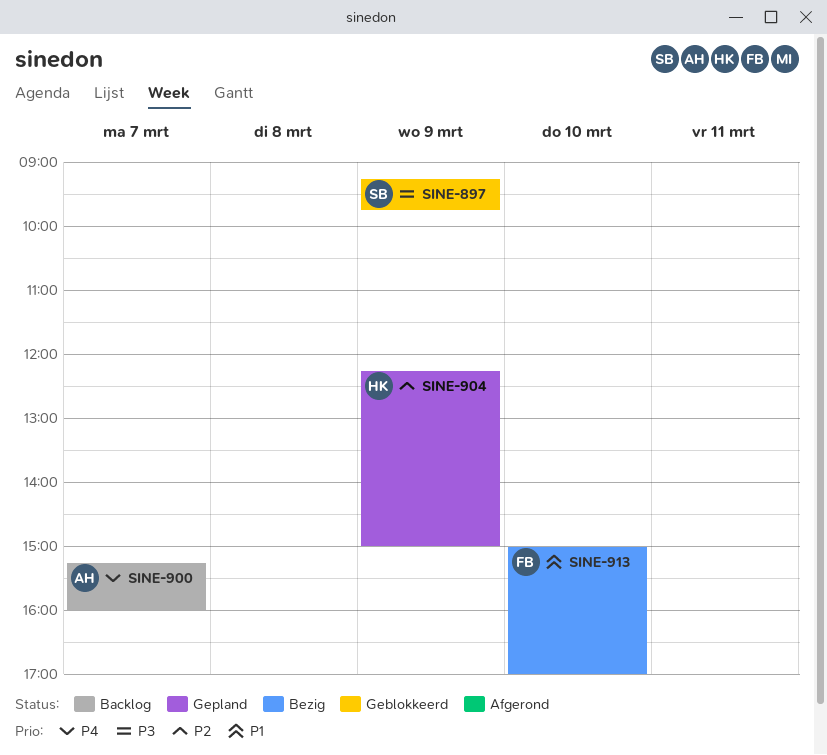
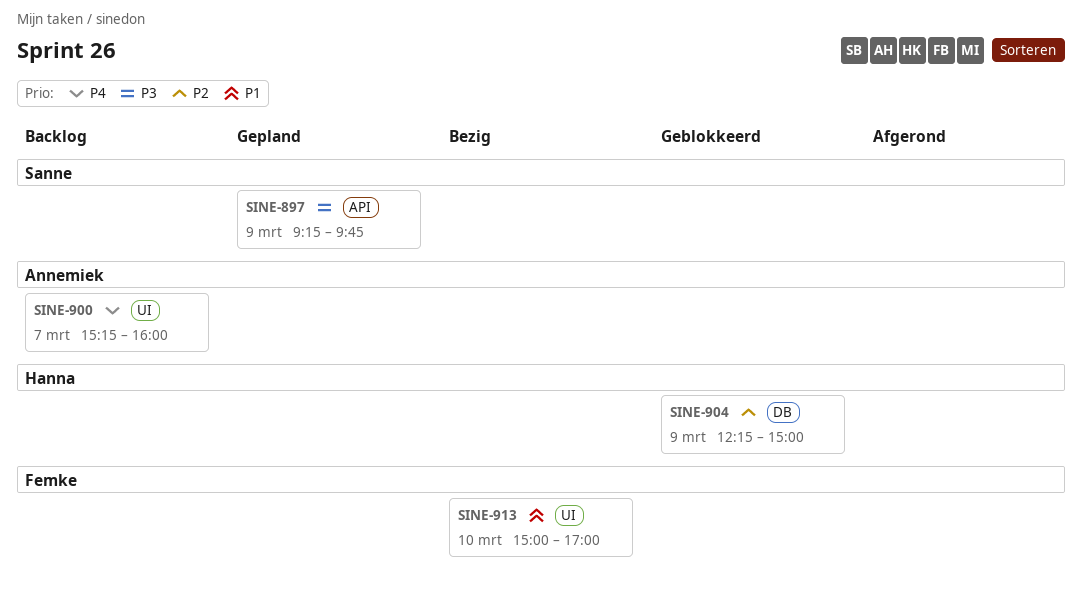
SINE-897, status: Geblokkeerd -> Gepland
SINE-904, status: Gepland -> Geblokkeerd

